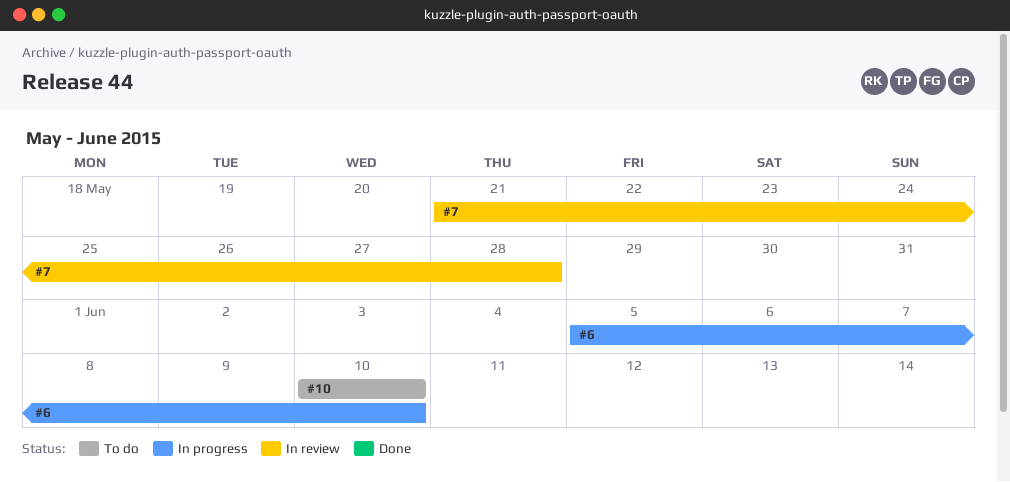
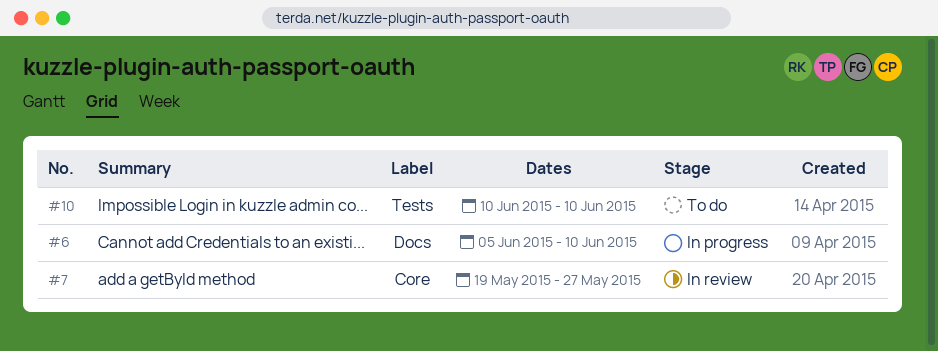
#7, start: May 21 -> May 19
#7, due: May 28 -> May 27

